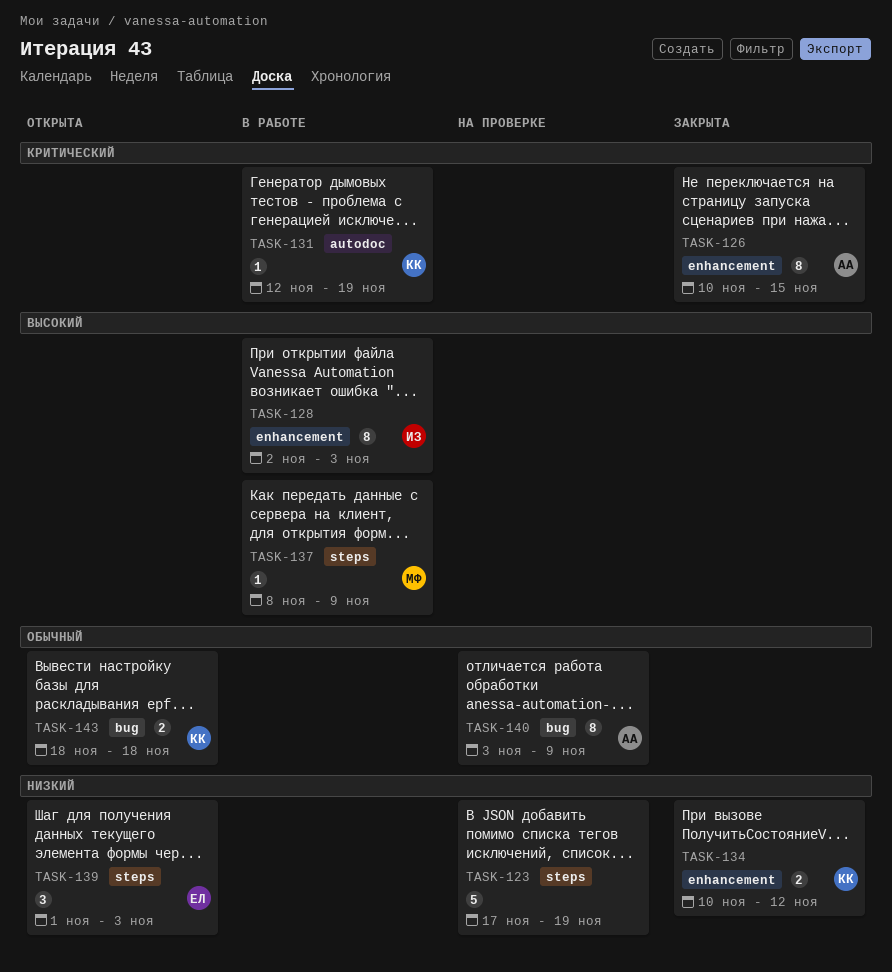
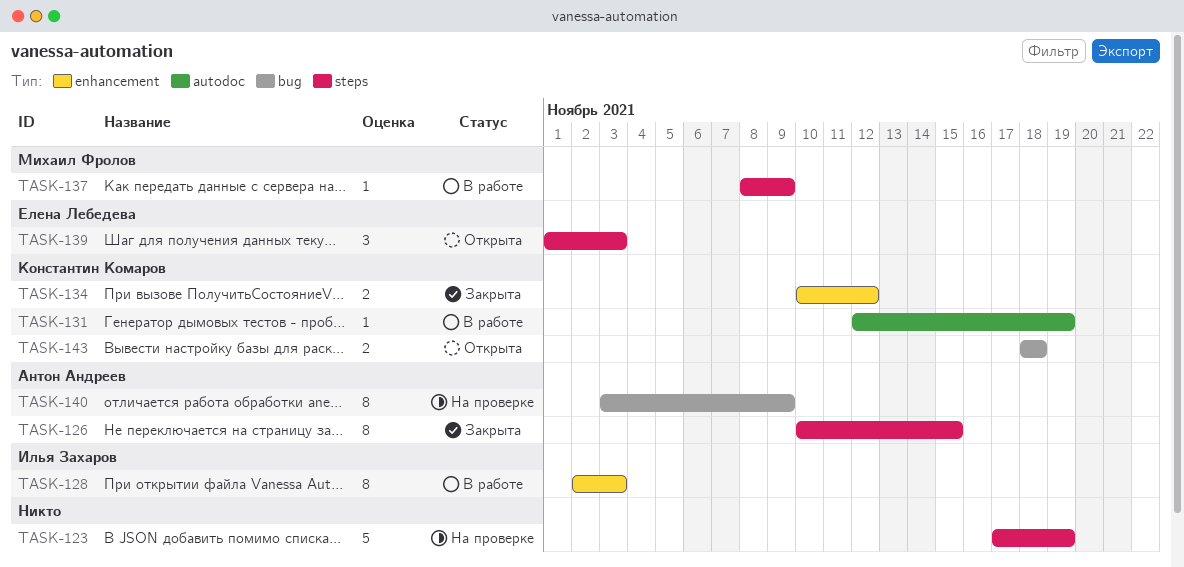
TASK-126, label: enhancement -> steps

